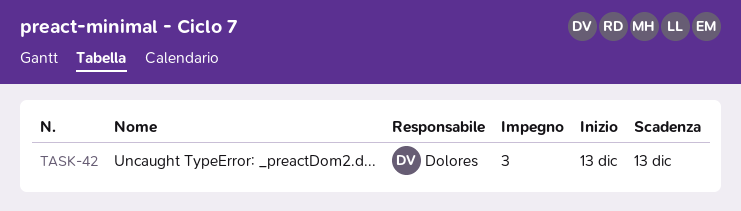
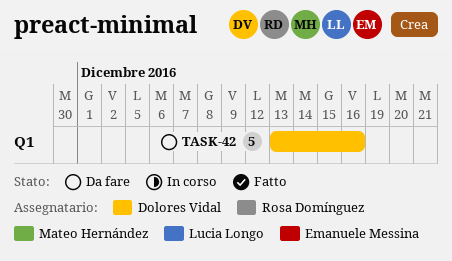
TASK-42, estimate: 3 -> 5
TASK-42, due: Dec 13 -> Dec 16

